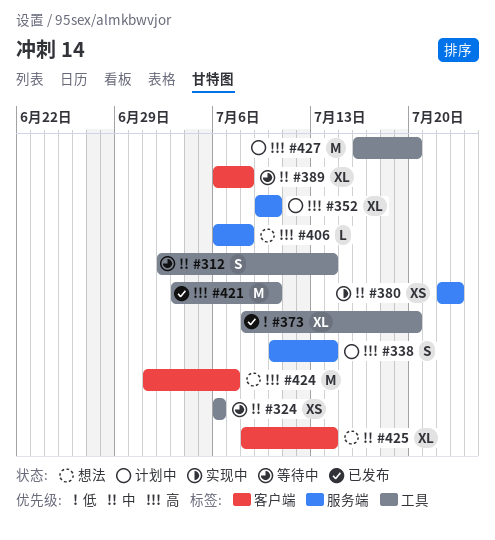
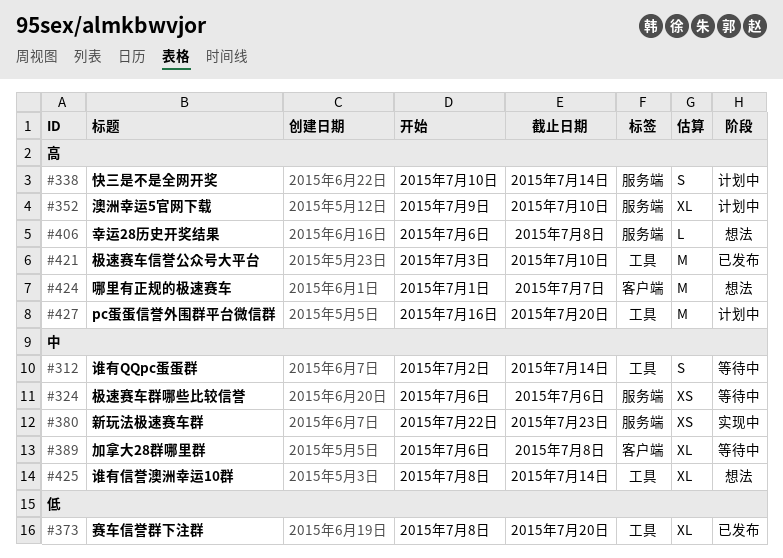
#324, label: 工具 -> 服务端
#425, label: 客户端 -> 工具

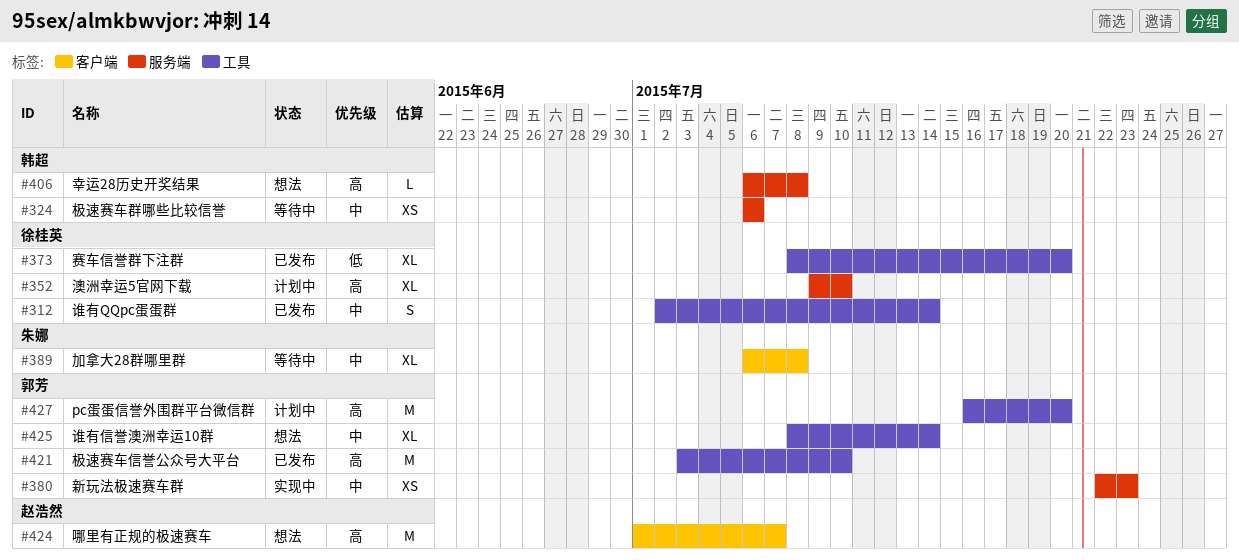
#312, status: 等待中 -> 已发布
#338: present -> none

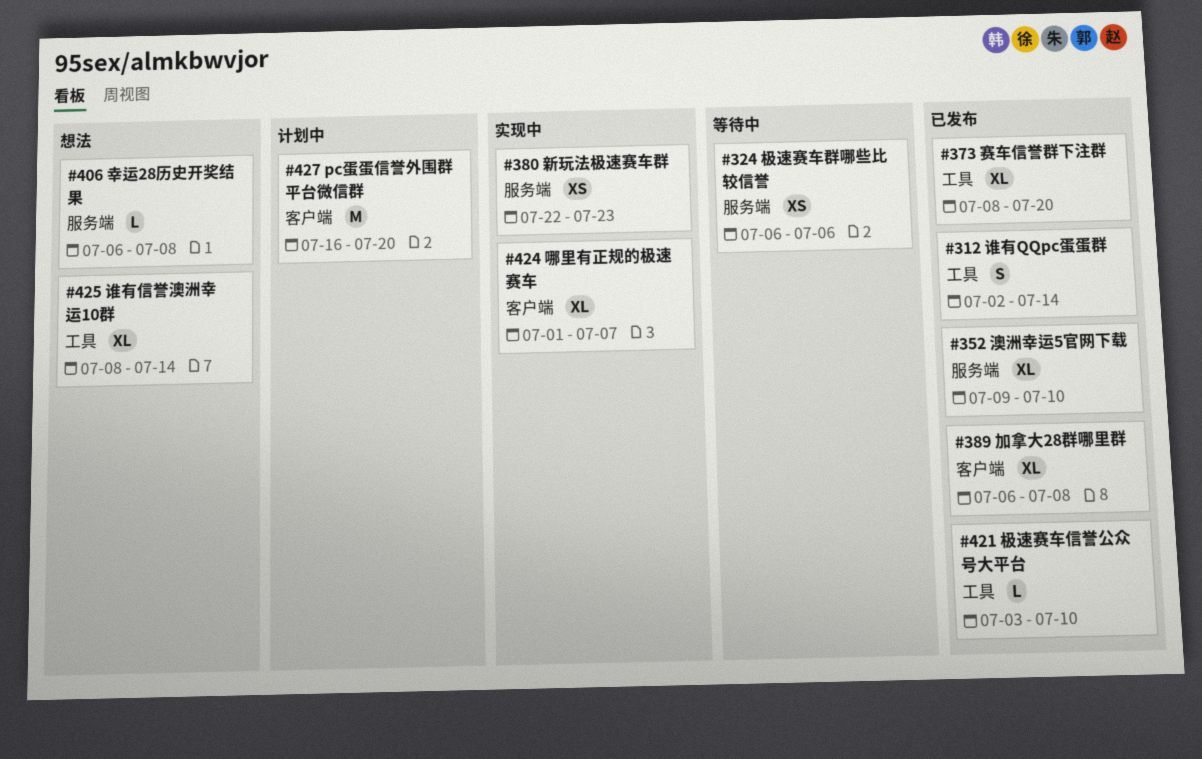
#352, status: 计划中 -> 已发布
#389, status: 等待中 -> 已发布
#421, estimate: M -> L
#424, status: 想法 -> 实现中
#424, estimate: M -> XL
#427, label: 工具 -> 客户端

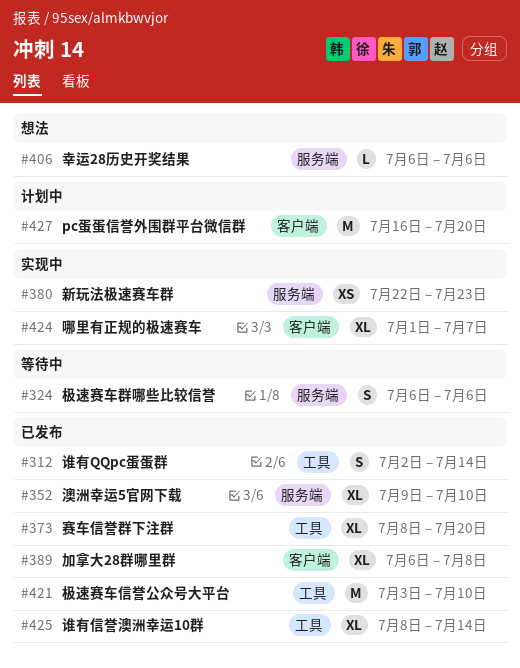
#324, estimate: XS -> S
#406, due: Jul 8 -> Jul 6
#421, estimate: L -> M
#425, status: 想法 -> 已发布

